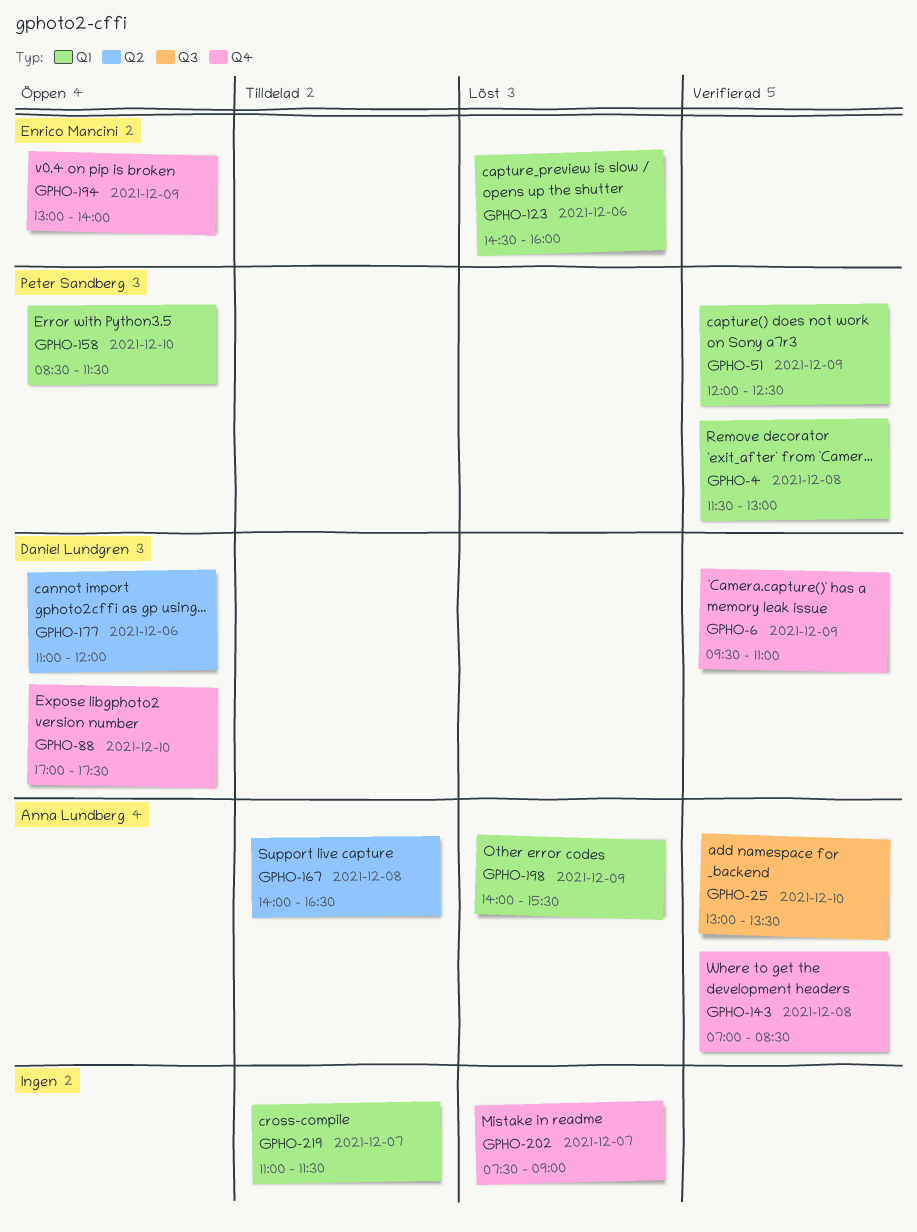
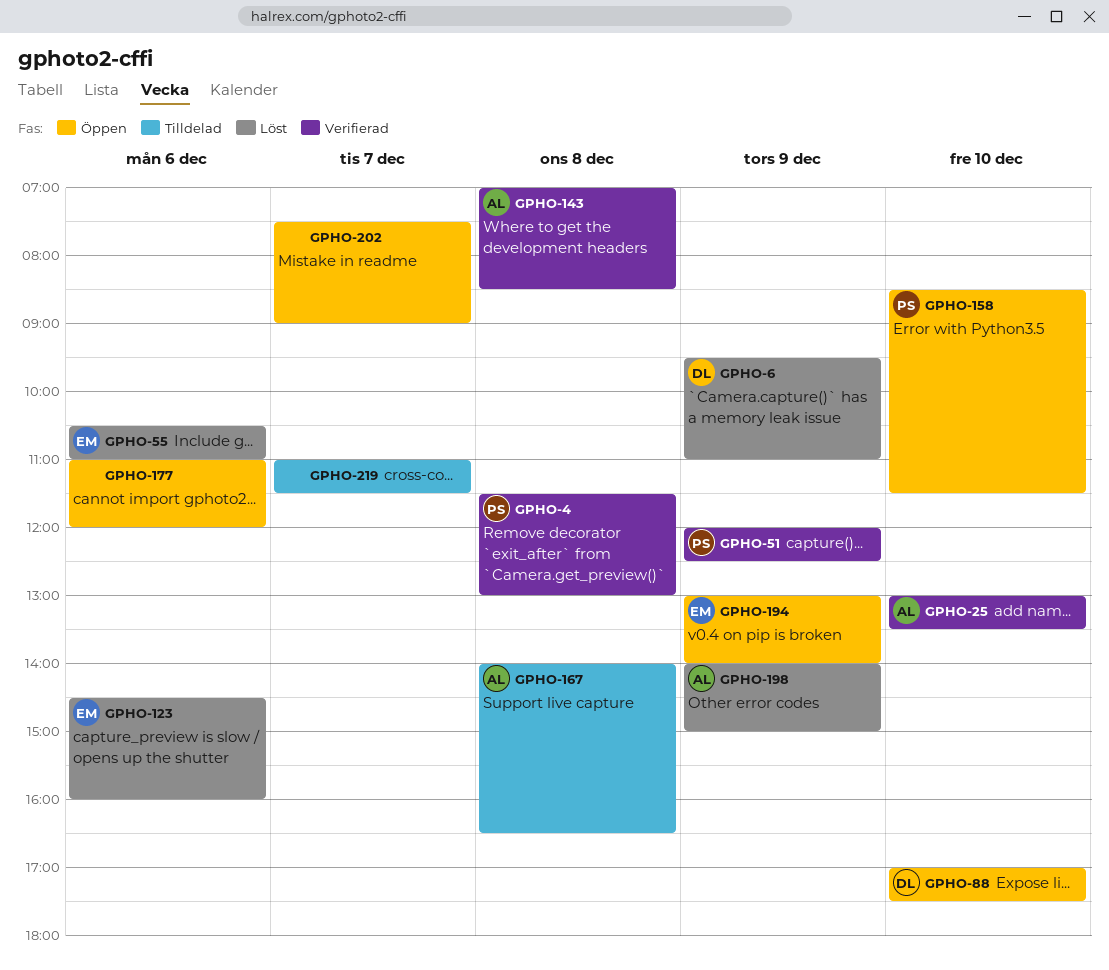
GPHO-6, status: Verifierad -> Löst
GPHO-55: none -> present
GPHO-177, owner: Daniel Lundgren -> none
GPHO-198, ends: 15:30 -> 15:00
GPHO-202, status: Löst -> Öppen

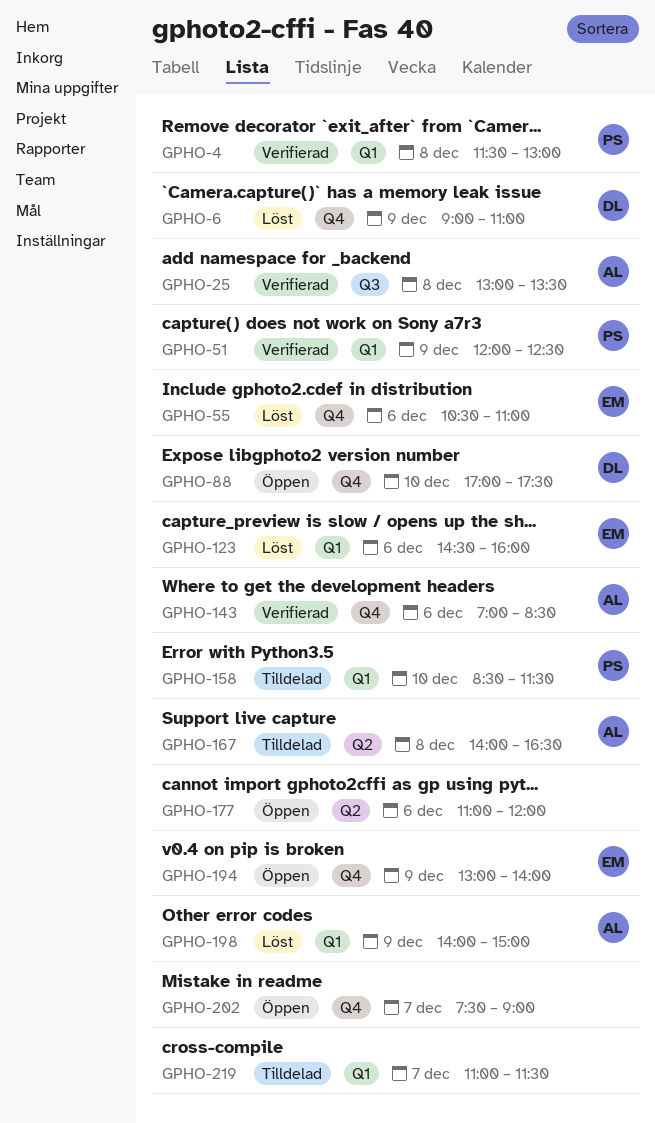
GPHO-6, begins: 09:30 -> 09:00
GPHO-25, day: Dec 10 -> Dec 8
GPHO-143, day: Dec 8 -> Dec 6
GPHO-158, status: Öppen -> Tilldelad

